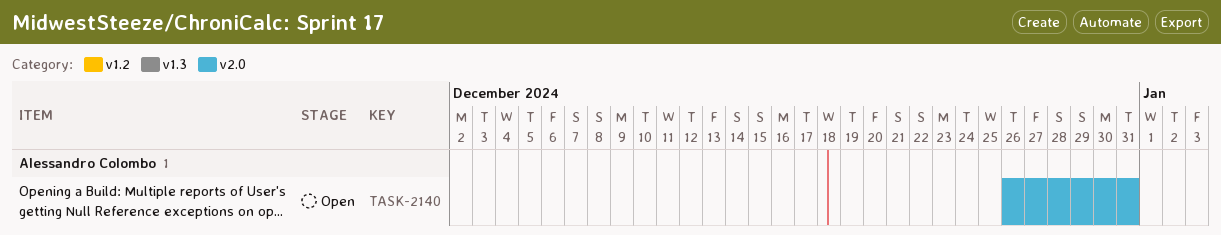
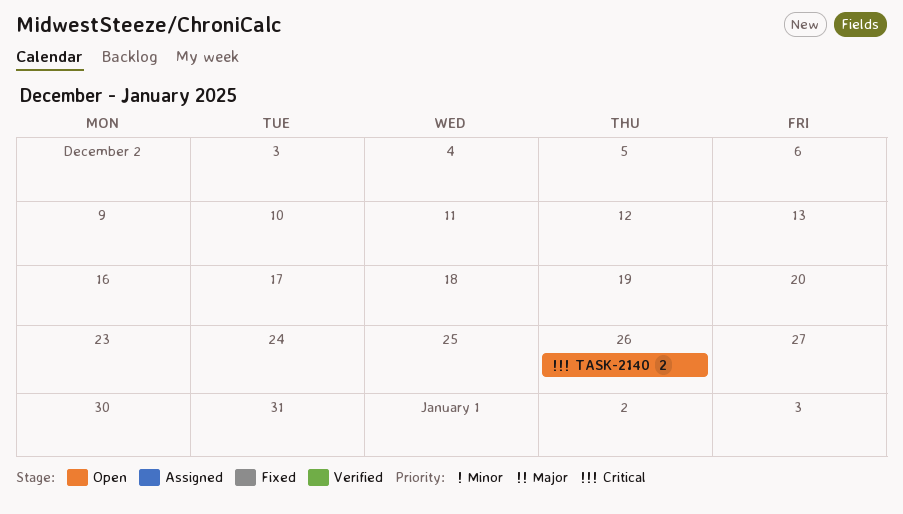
TASK-2140, due: Dec 31 -> Dec 26

